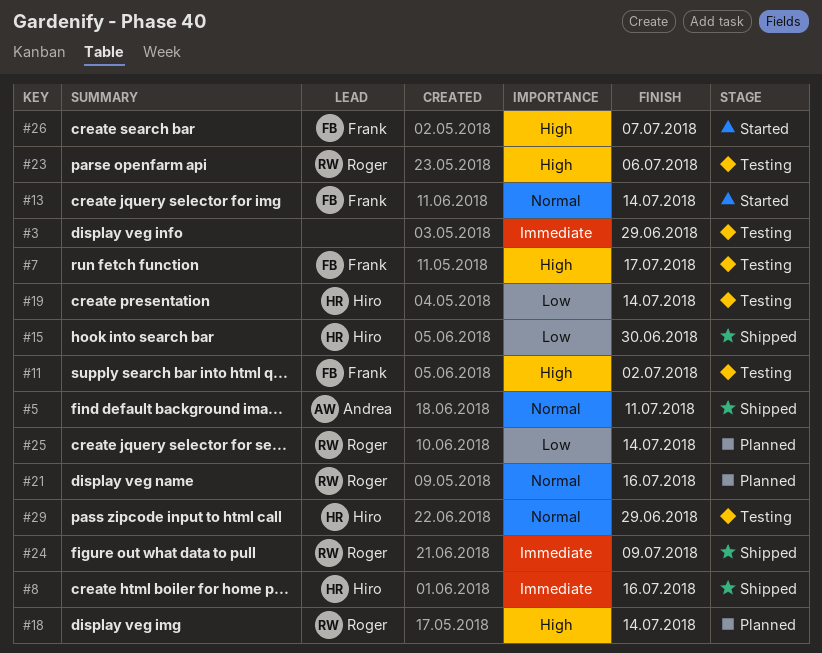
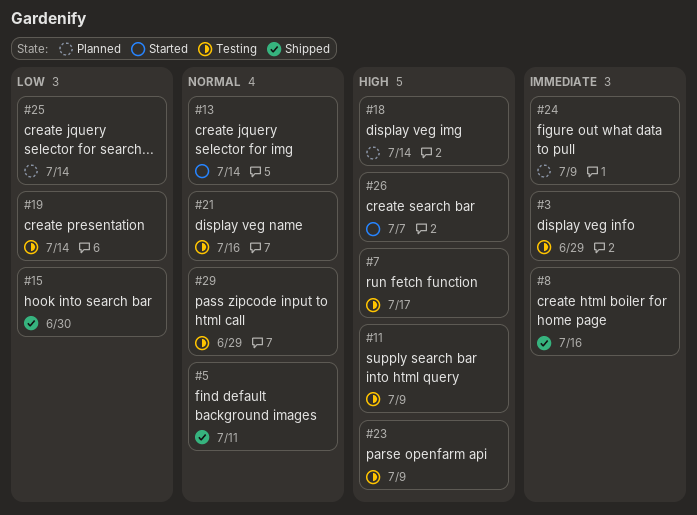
#11, due: Jul 2 -> Jul 9
#21, status: Planned -> Testing
#23, due: Jul 6 -> Jul 9
#24, status: Shipped -> Planned

